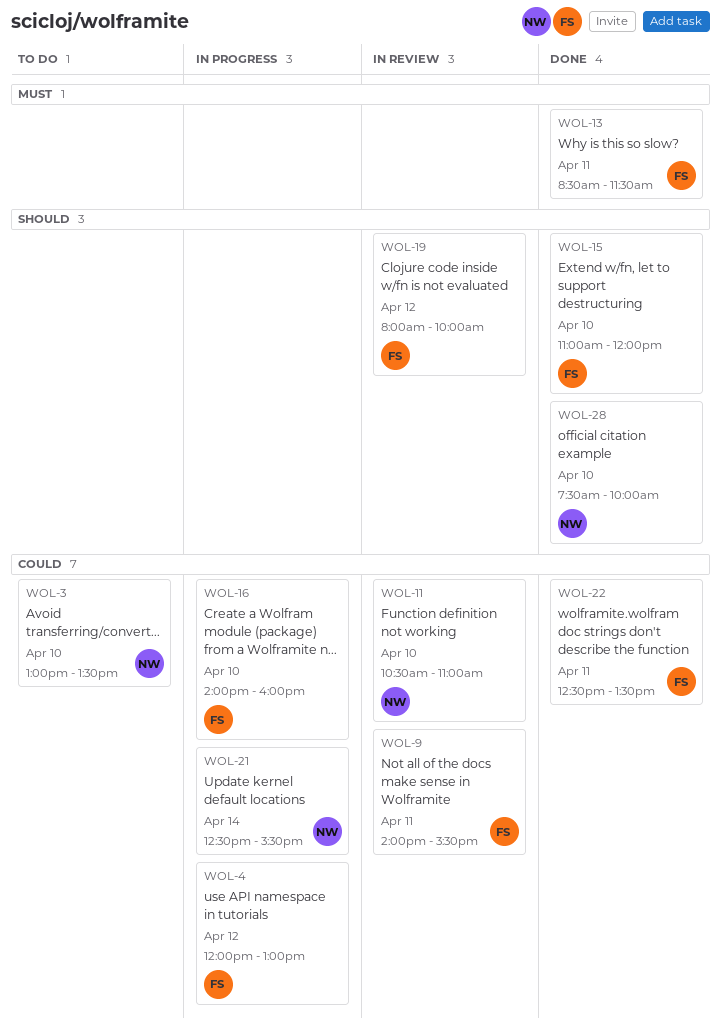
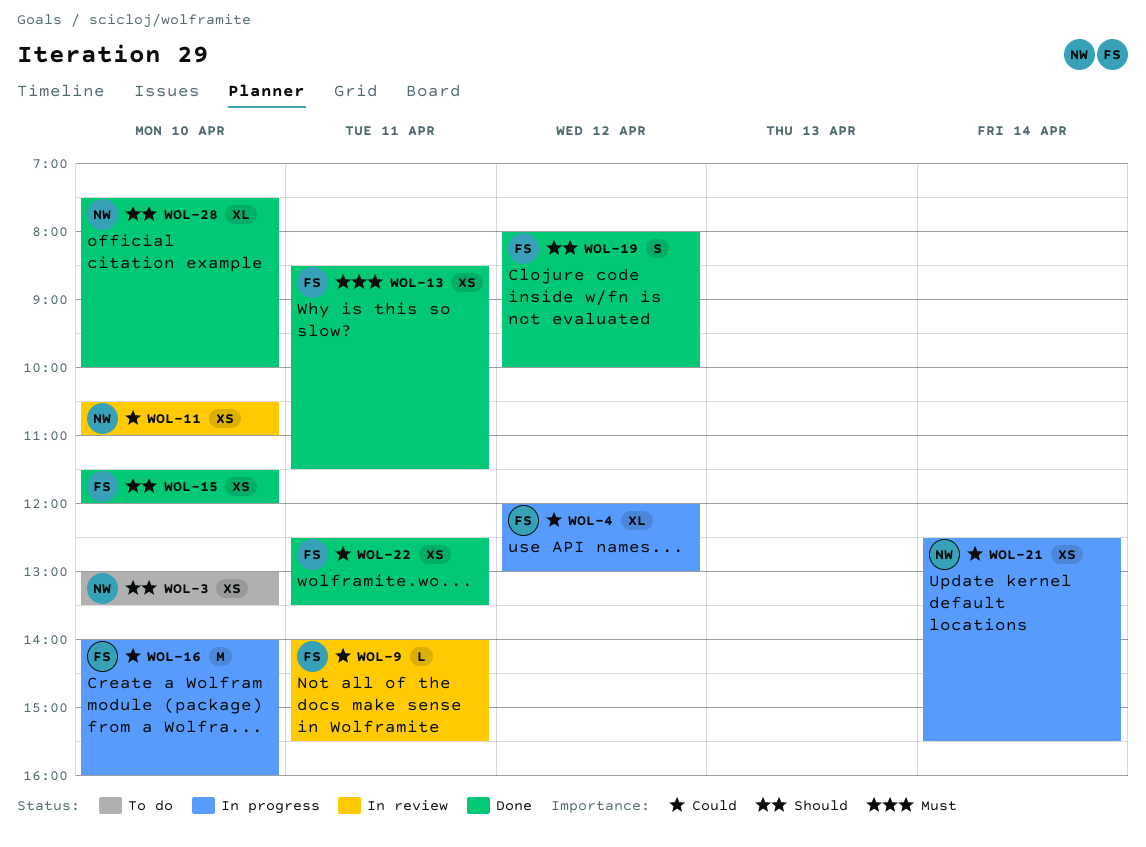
WOL-3, priority: Could -> Should
WOL-15, begins: 11:00 -> 11:30
WOL-19, status: In review -> Done

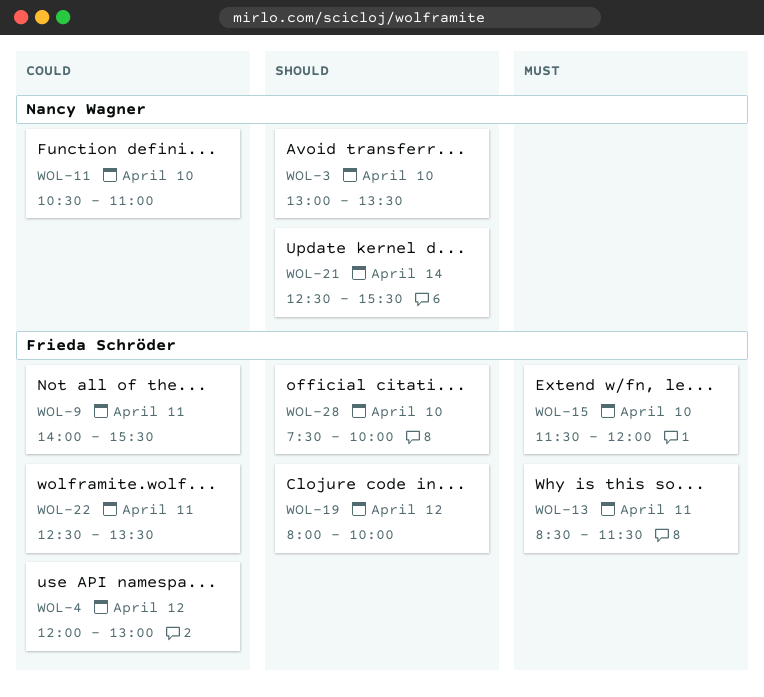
WOL-15, priority: Should -> Must
WOL-16: present -> none
WOL-21, priority: Could -> Should
WOL-28, owner: Nancy Wagner -> Frieda Schröder

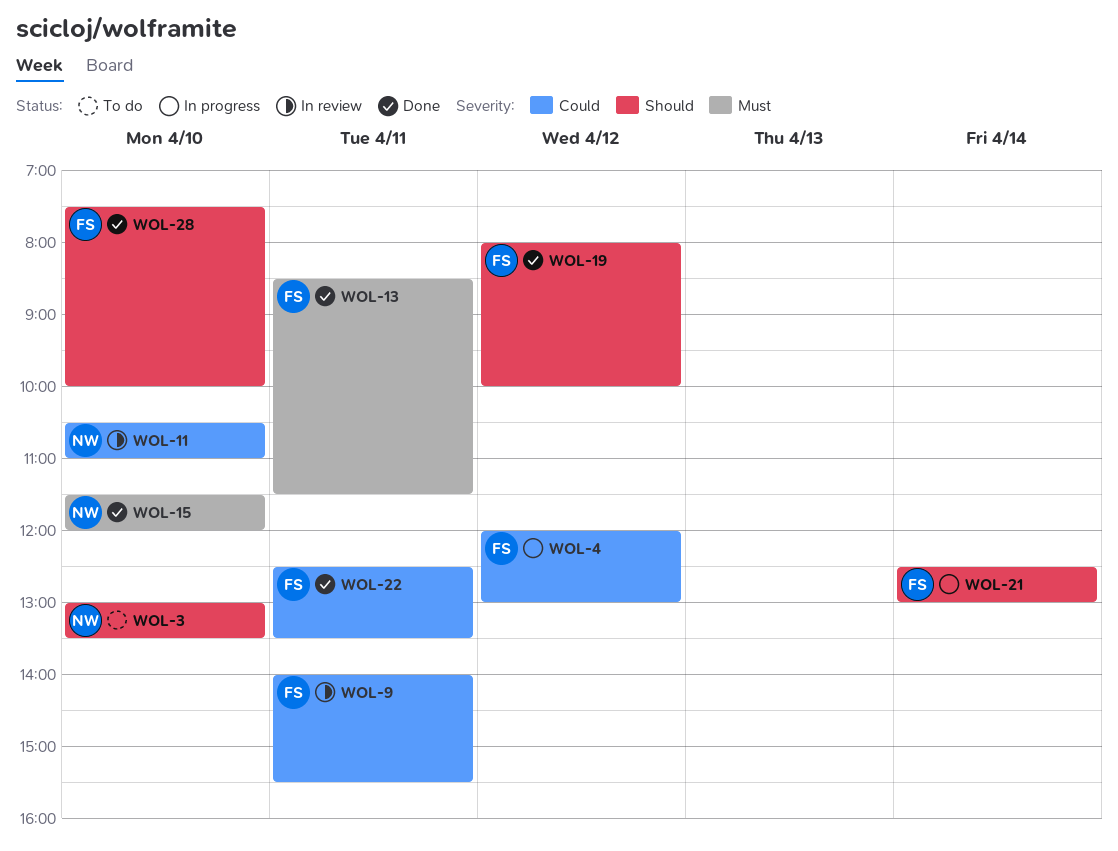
WOL-15, owner: Frieda Schröder -> Nancy Wagner
WOL-21, owner: Nancy Wagner -> Frieda Schröder
WOL-21, ends: 15:30 -> 13:00

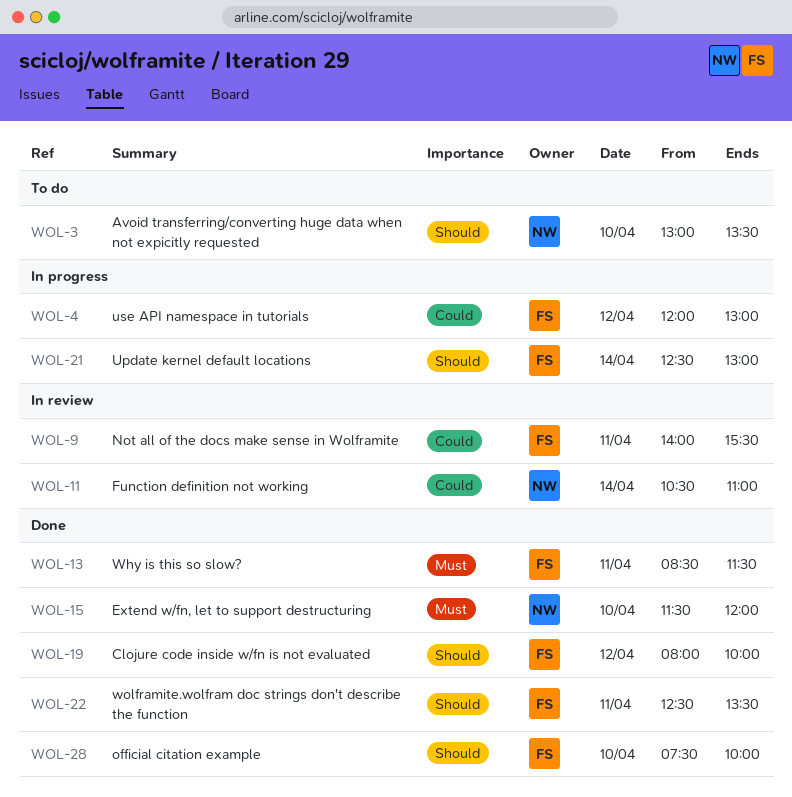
WOL-11, day: Apr 10 -> Apr 14
WOL-22, priority: Could -> Should

